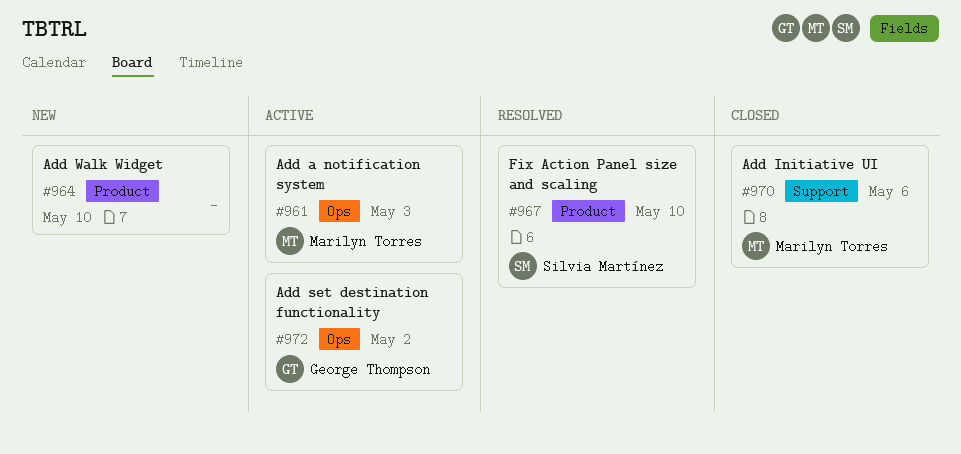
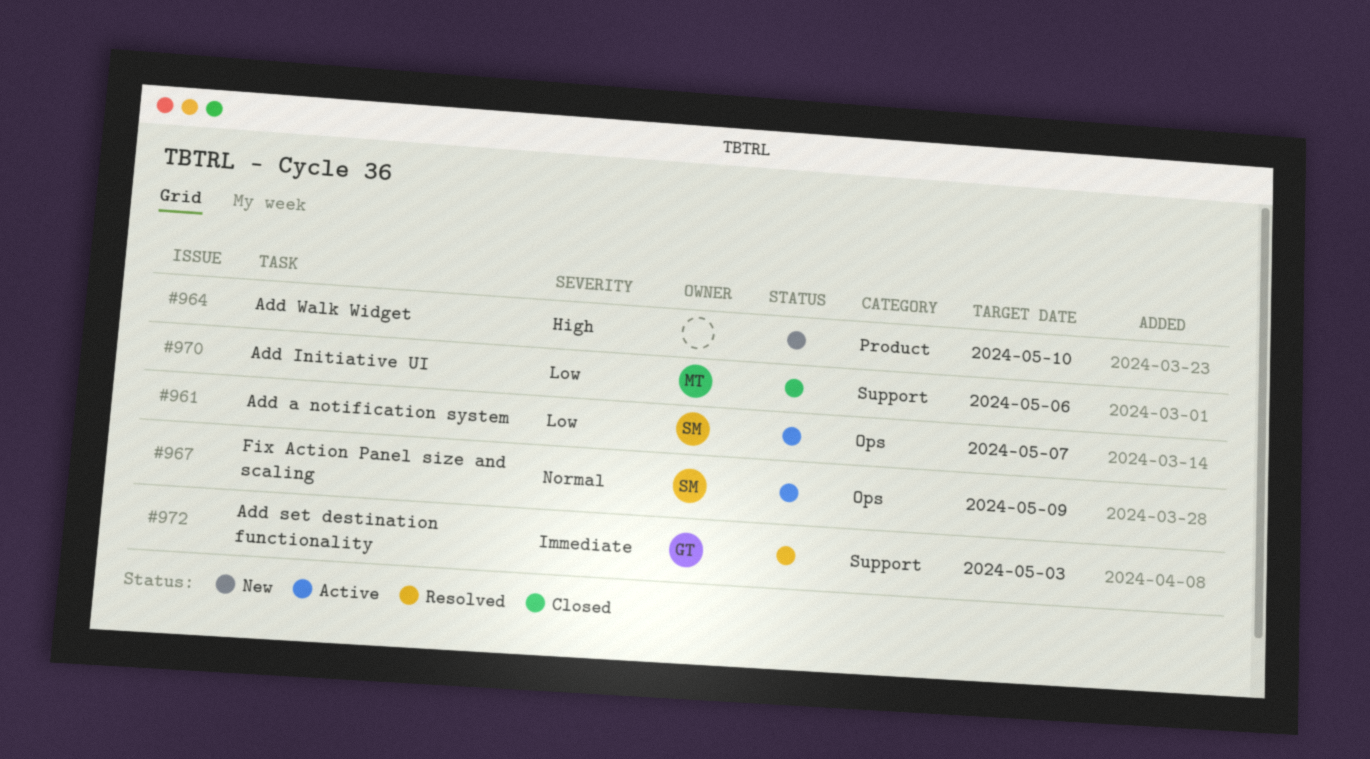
#961, owner: Marilyn Torres -> Silvia Martínez
#961, due: May 3 -> May 7
#967, status: Resolved -> Active
#967, label: Product -> Ops
#967, due: May 10 -> May 9
#972, status: Active -> Resolved
#972, label: Ops -> Support
#972, due: May 2 -> May 3

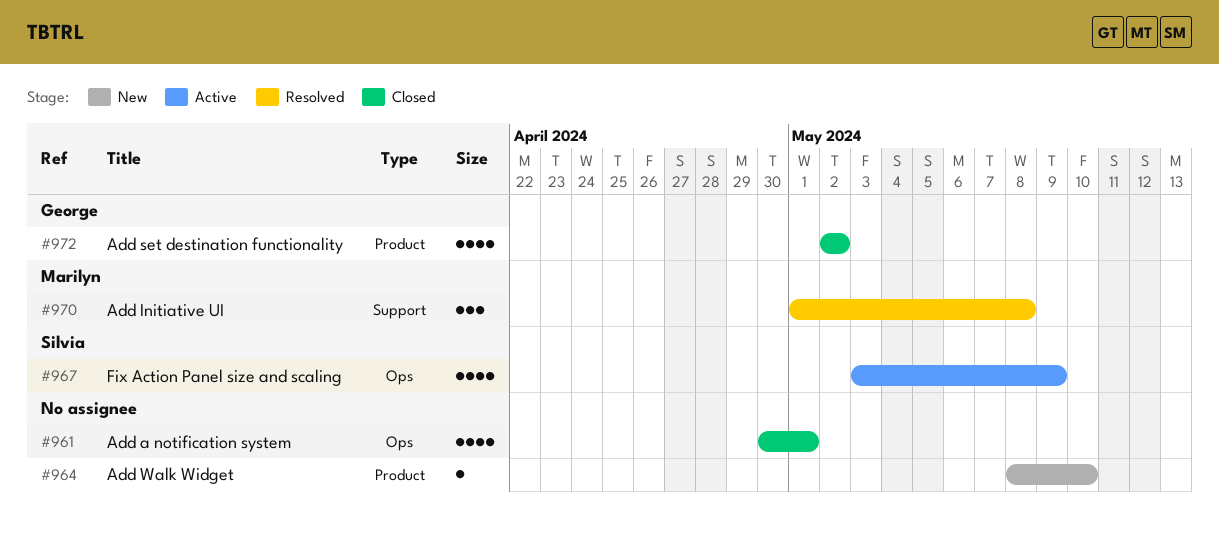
#961, status: Active -> Closed
#961, owner: Silvia -> none
#961, due: May 7 -> May 1
#970, status: Closed -> Resolved
#970, due: May 6 -> May 8
#972, status: Resolved -> Closed
#972, label: Support -> Product
#972, due: May 3 -> May 2

